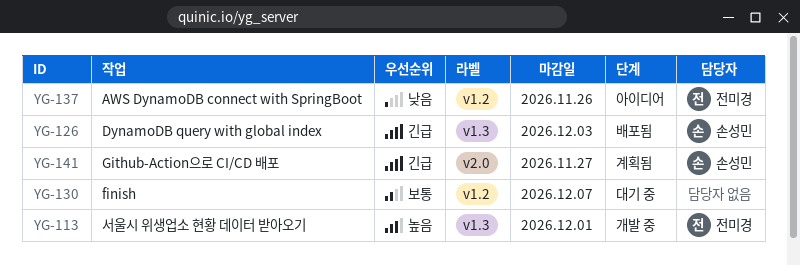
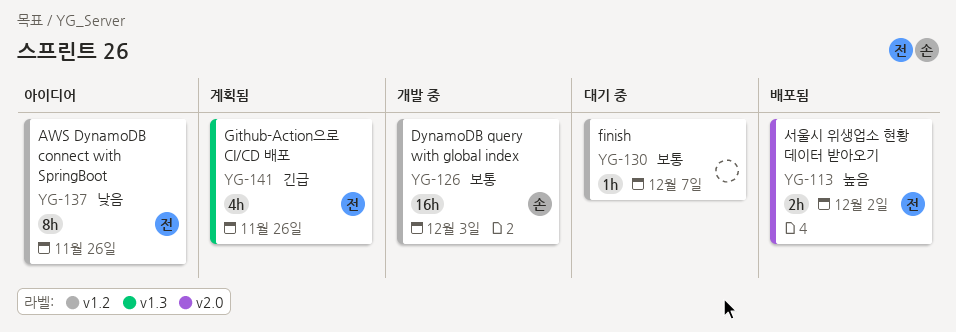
YG-113, status: 개발 중 -> 배포됨
YG-113, label: v1.3 -> v2.0
YG-113, due: Dec 1 -> Dec 2
YG-126, status: 배포됨 -> 개발 중
YG-126, priority: 긴급 -> 보통
YG-126, label: v1.3 -> v1.2
YG-141, owner: 손성민 -> 전미경
YG-141, label: v2.0 -> v1.3
YG-141, due: Nov 27 -> Nov 26

